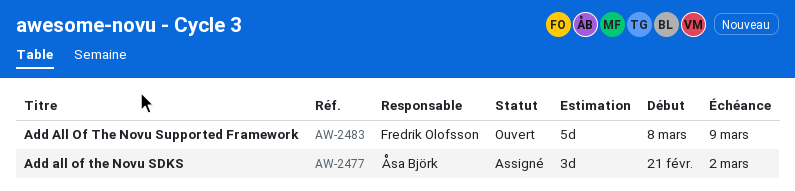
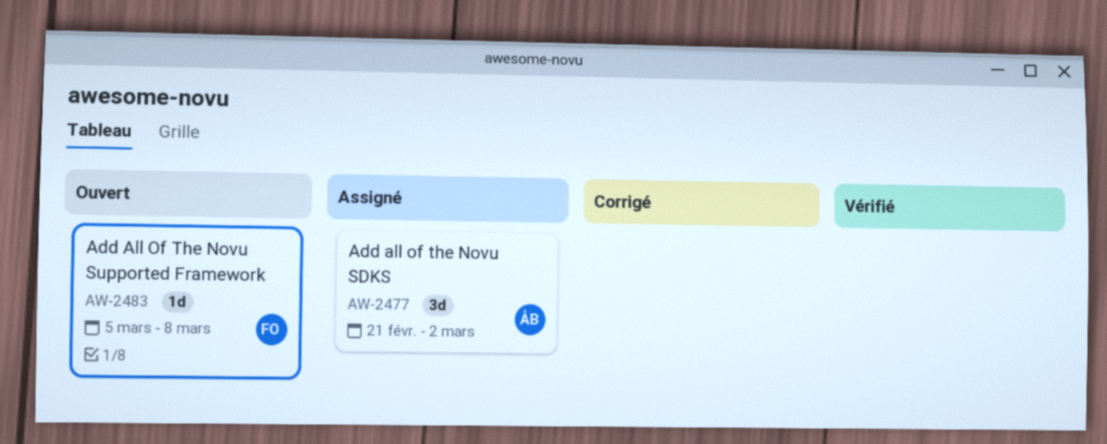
AW-2483, estimate: 5d -> 1d
AW-2483, start: Mar 8 -> Mar 5
AW-2483, due: Mar 9 -> Mar 8

